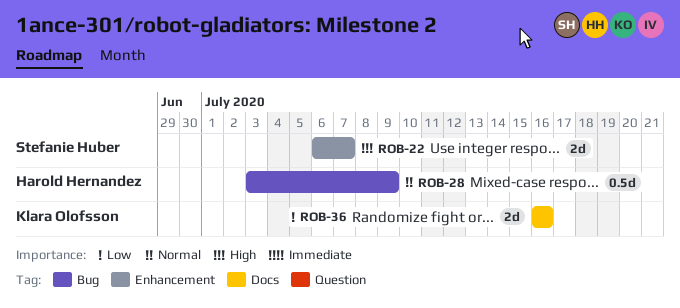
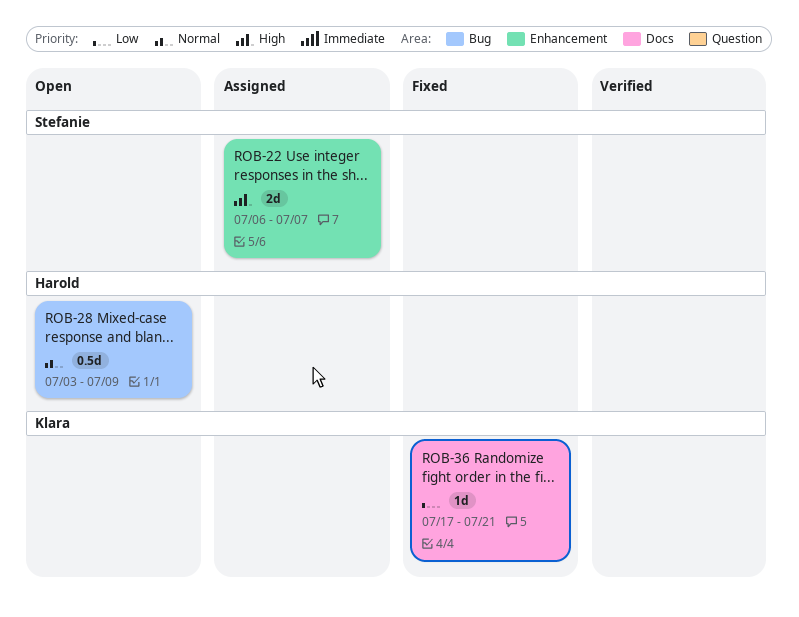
ROB-36, estimate: 2d -> 1d
ROB-36, start: Jul 16 -> Jul 17
ROB-36, due: Jul 16 -> Jul 21

